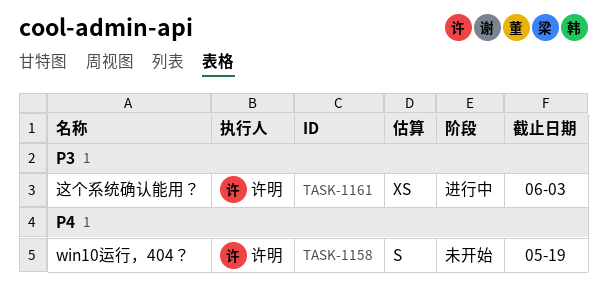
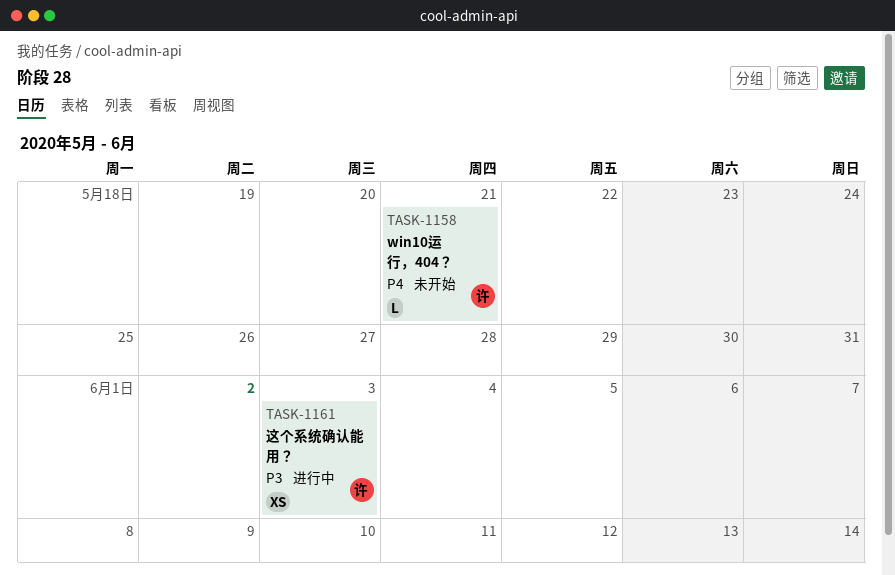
TASK-1158, estimate: S -> L
TASK-1158, due: May 19 -> May 21

